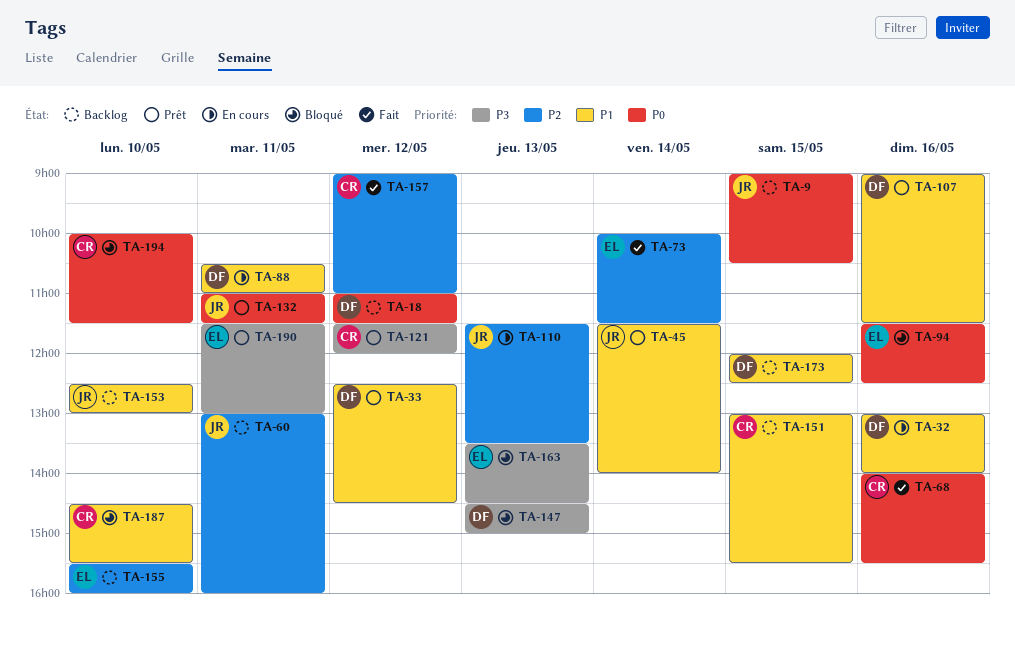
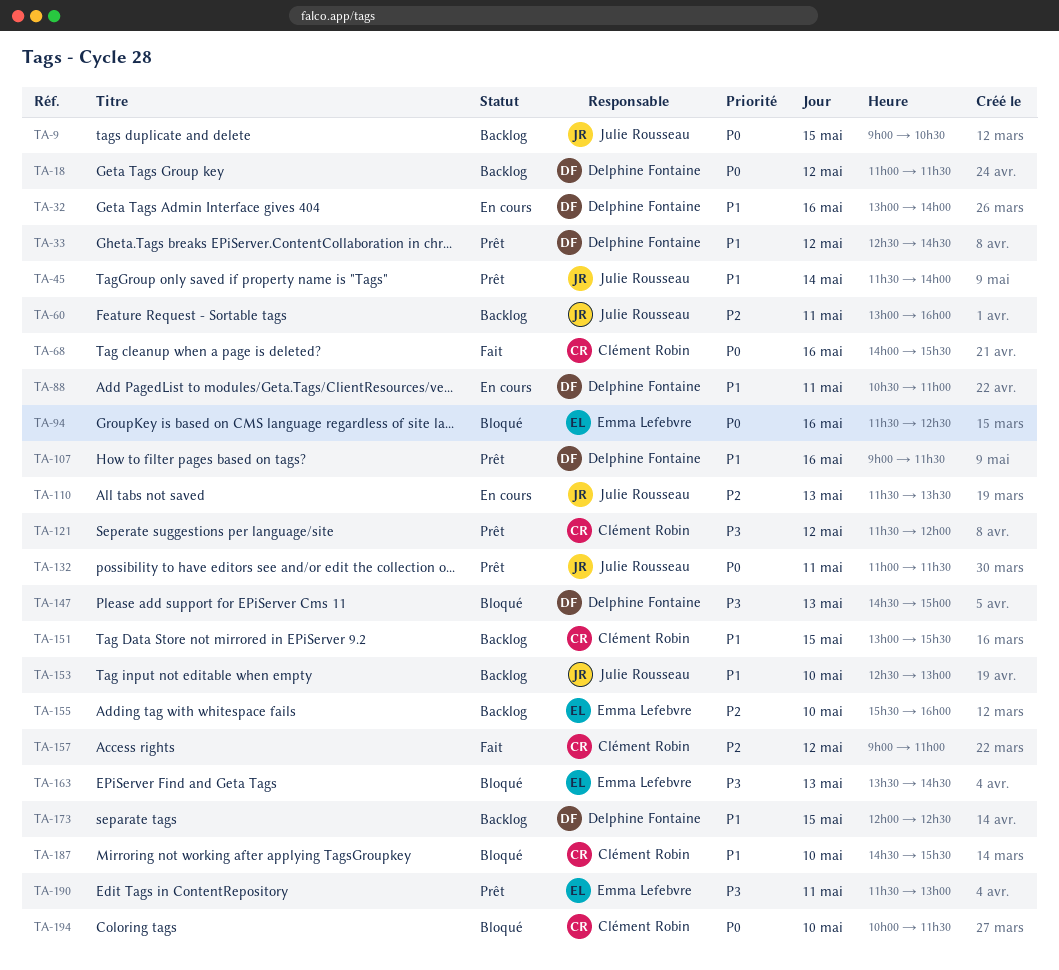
TA-73: present -> none

